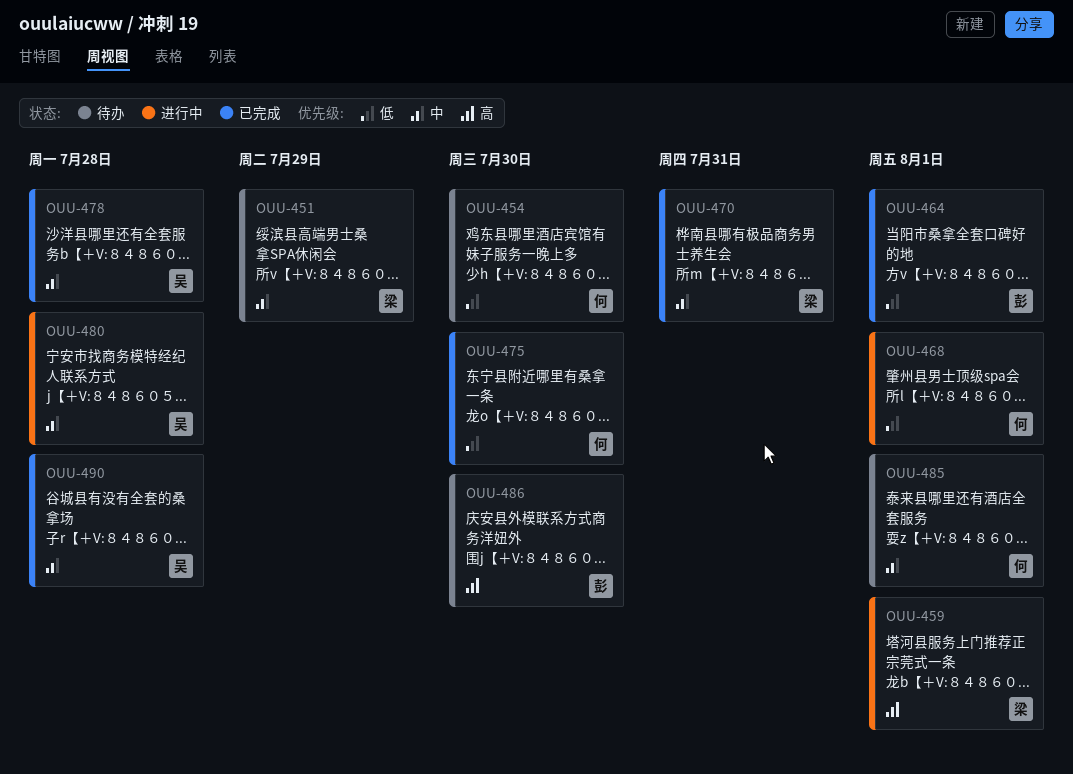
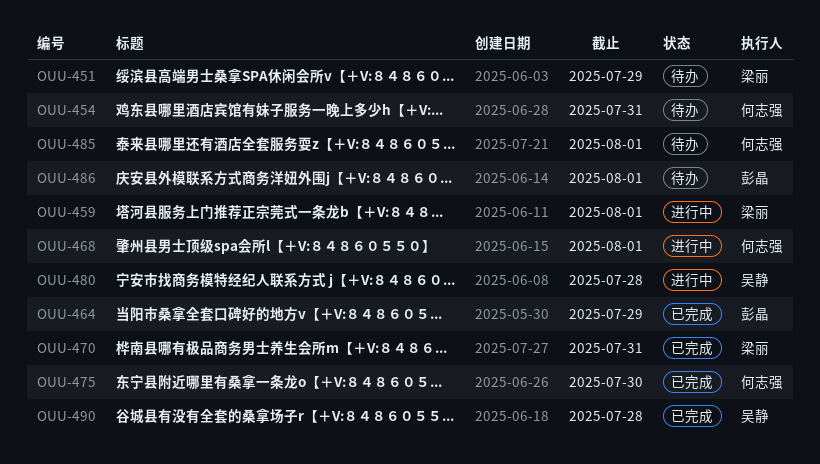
OUU-454, due: Jul 30 -> Jul 31
OUU-464, due: Aug 1 -> Jul 29
OUU-478: present -> none
OUU-486, due: Jul 30 -> Aug 1

